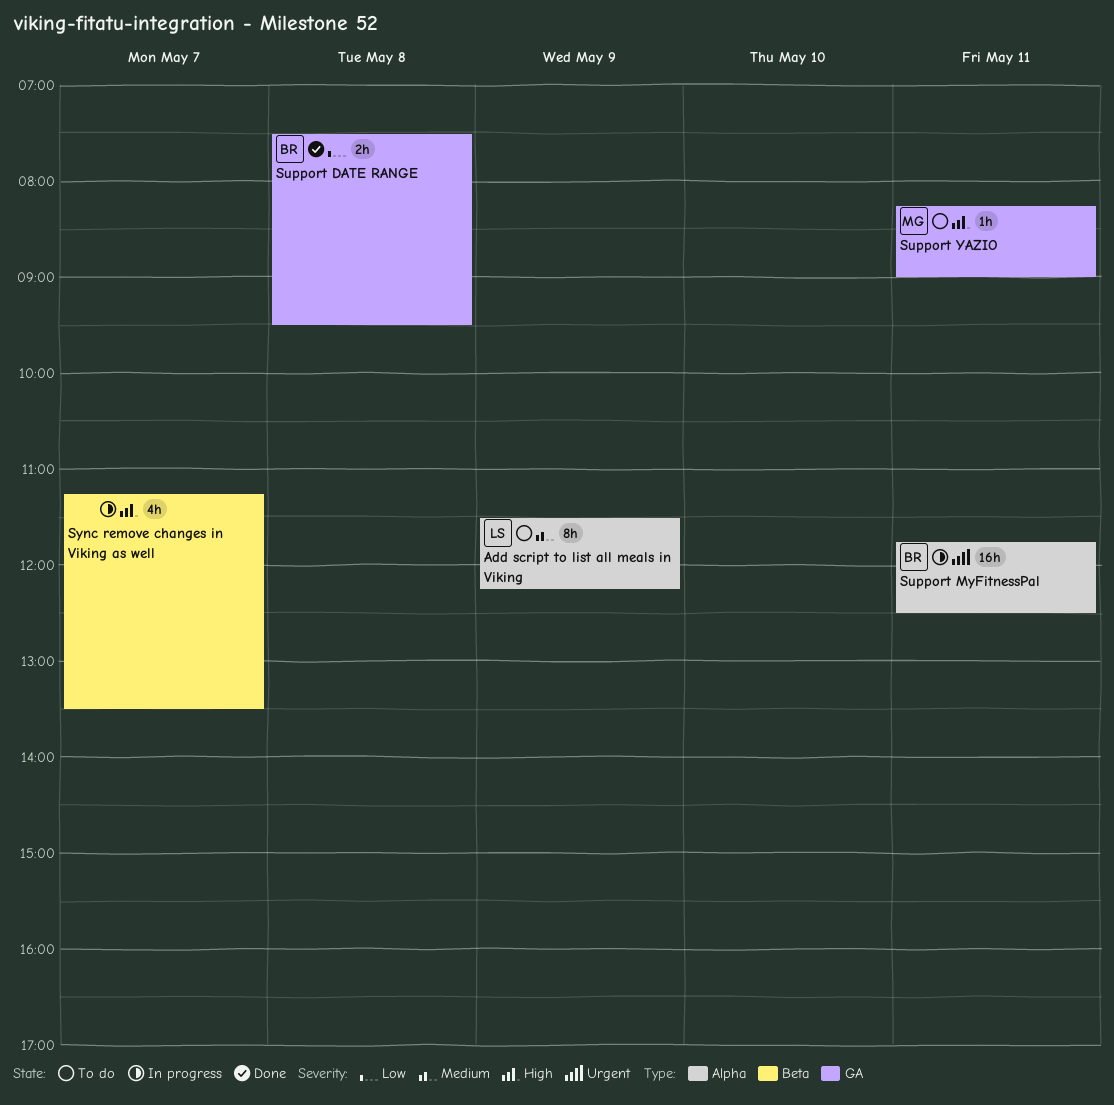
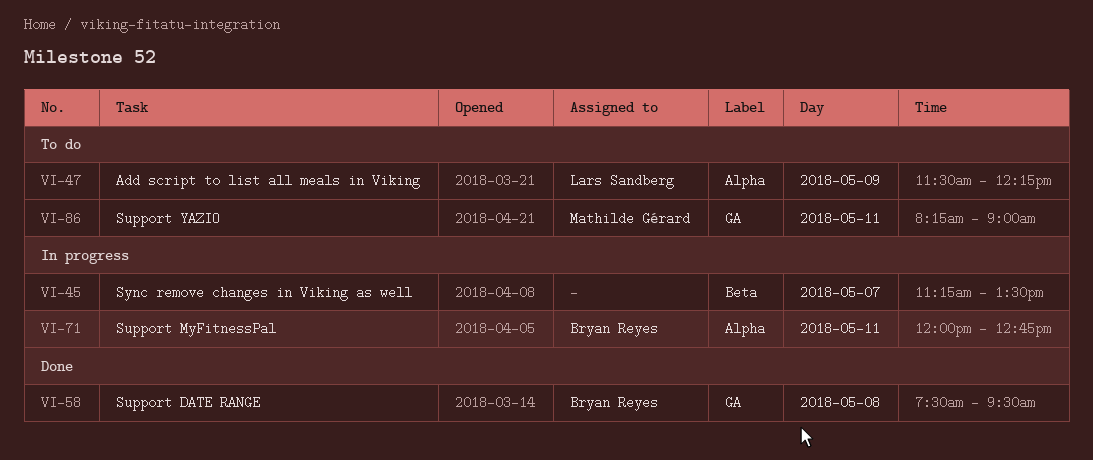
Support MyFitnessPal, begins: 11:45 -> 12:00
Support MyFitnessPal, ends: 12:30 -> 12:45

